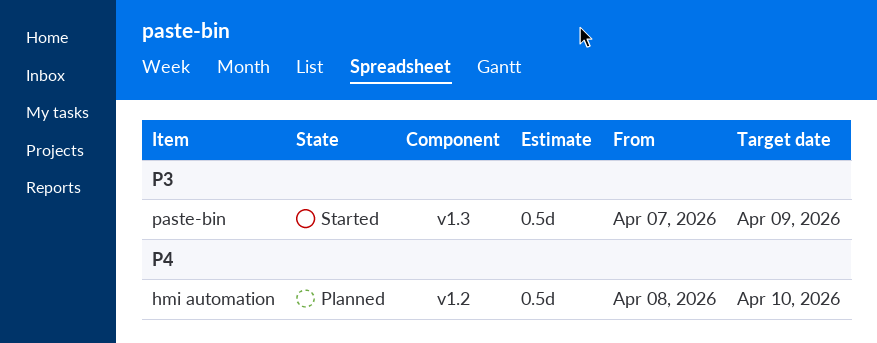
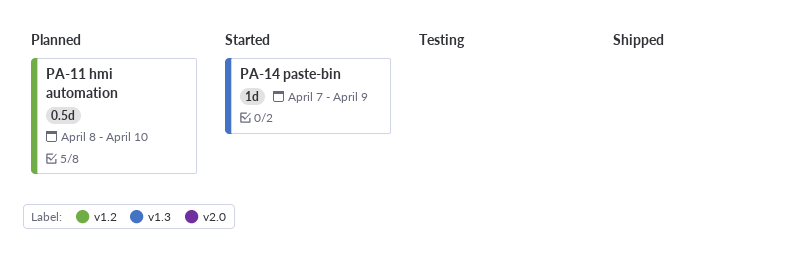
paste-bin, estimate: 0.5d -> 1d

